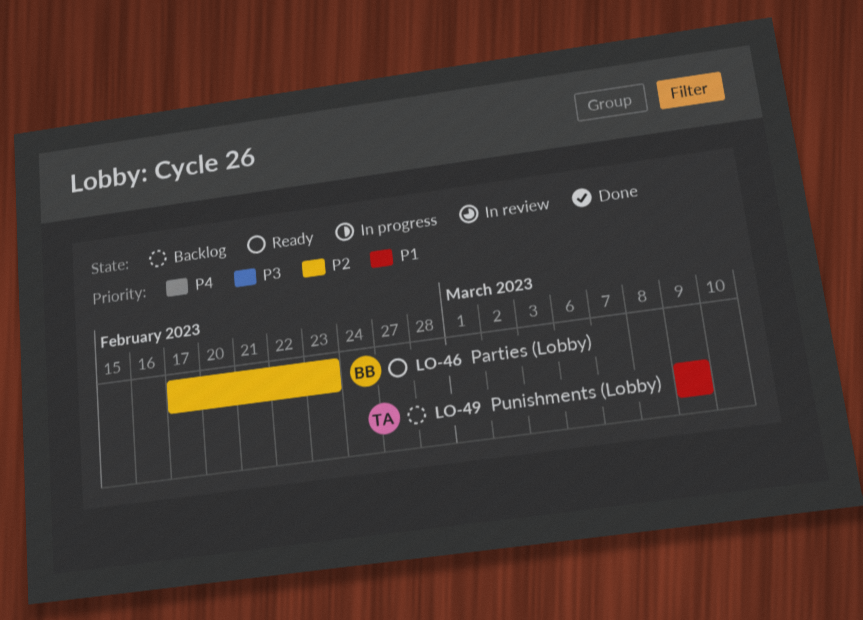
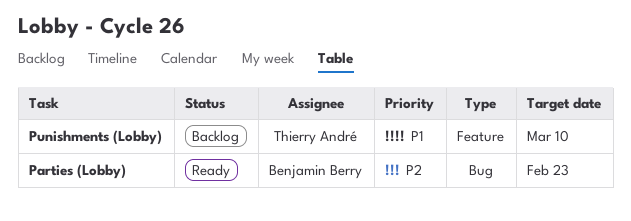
Punishments (Lobby), due: Mar 9 -> Mar 10

